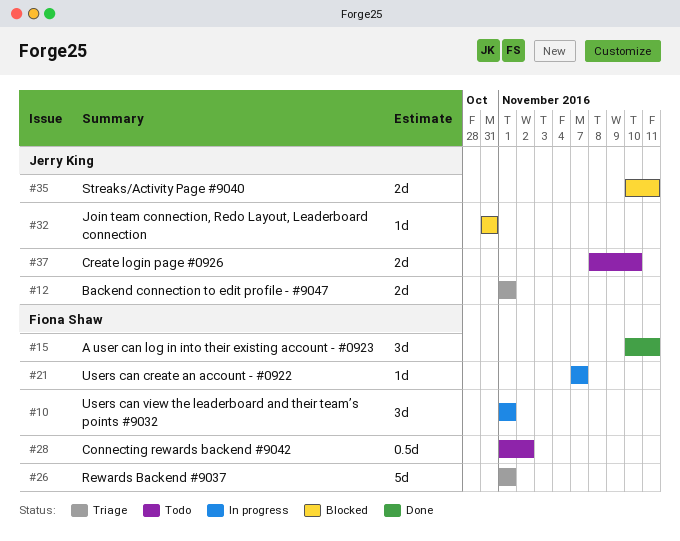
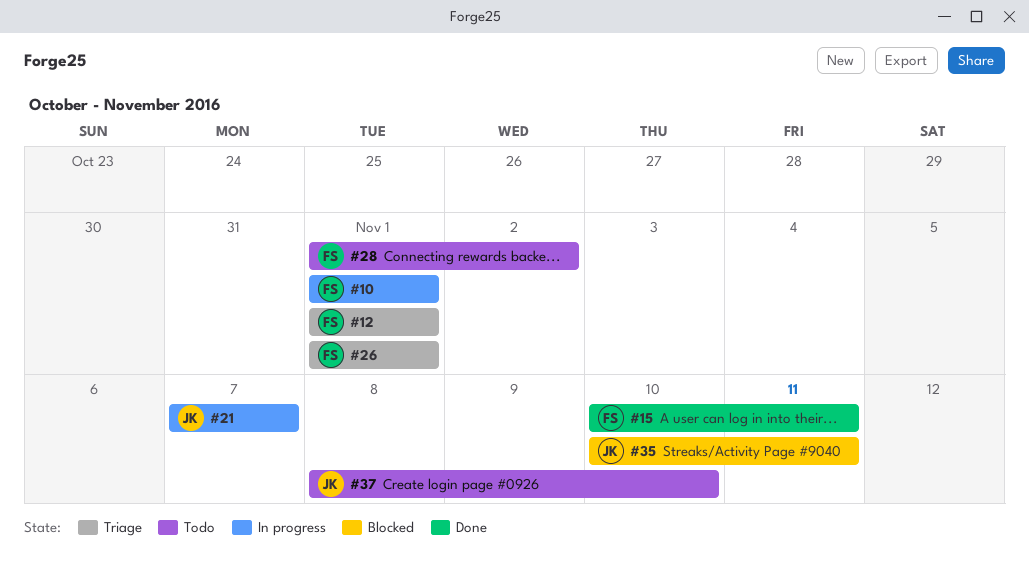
#12, owner: Jerry King -> Fiona Shaw
#21, owner: Fiona Shaw -> Jerry King
#32: present -> none

